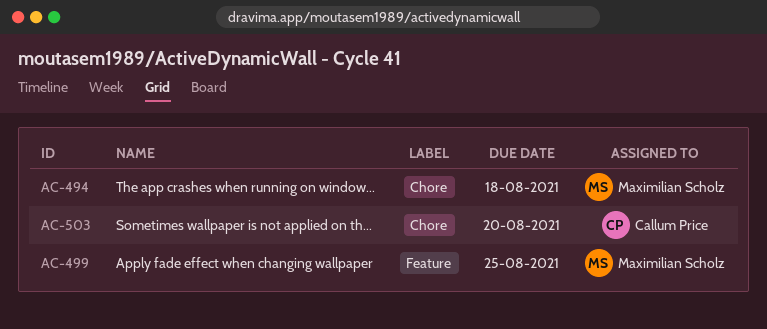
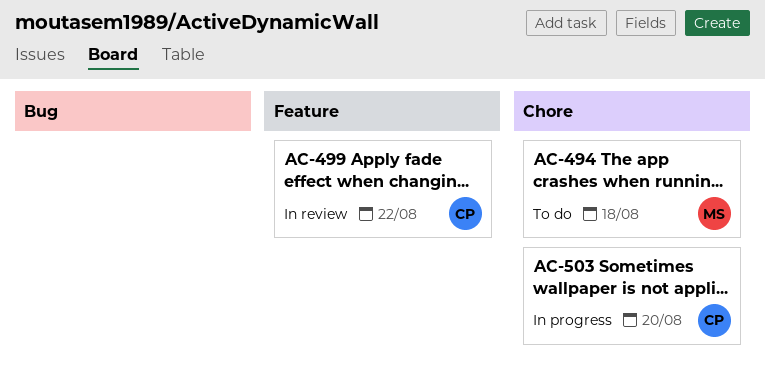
AC-499, owner: Maximilian Scholz -> Callum Price
AC-499, due: Aug 25 -> Aug 22

